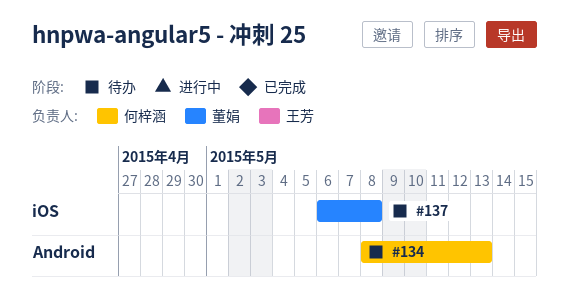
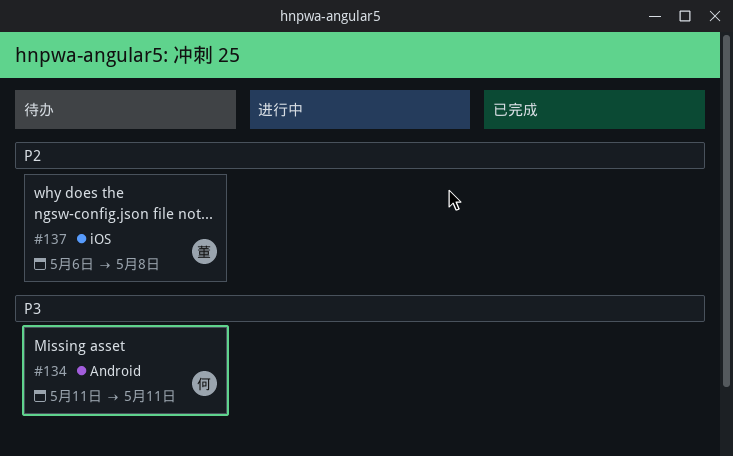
#134, start: May 8 -> May 11
#134, due: May 13 -> May 11

